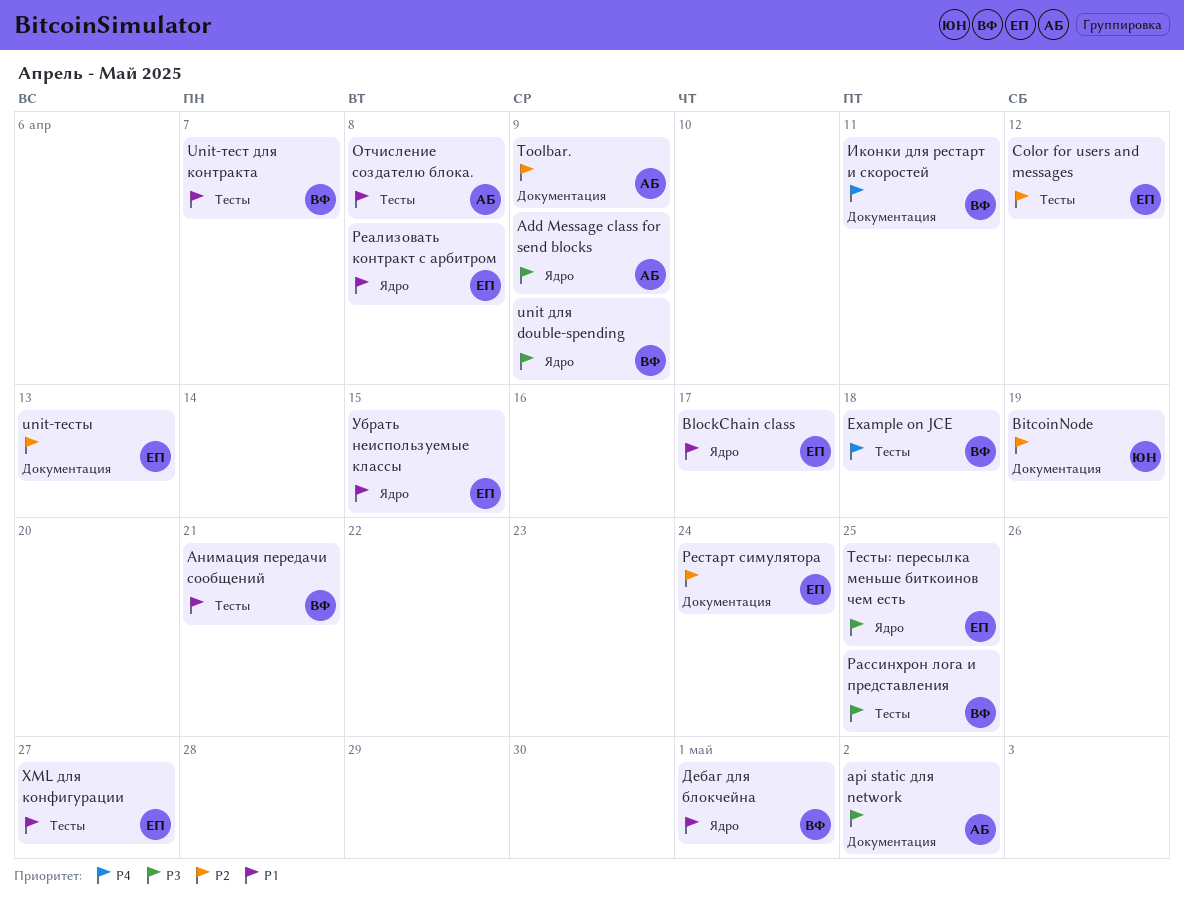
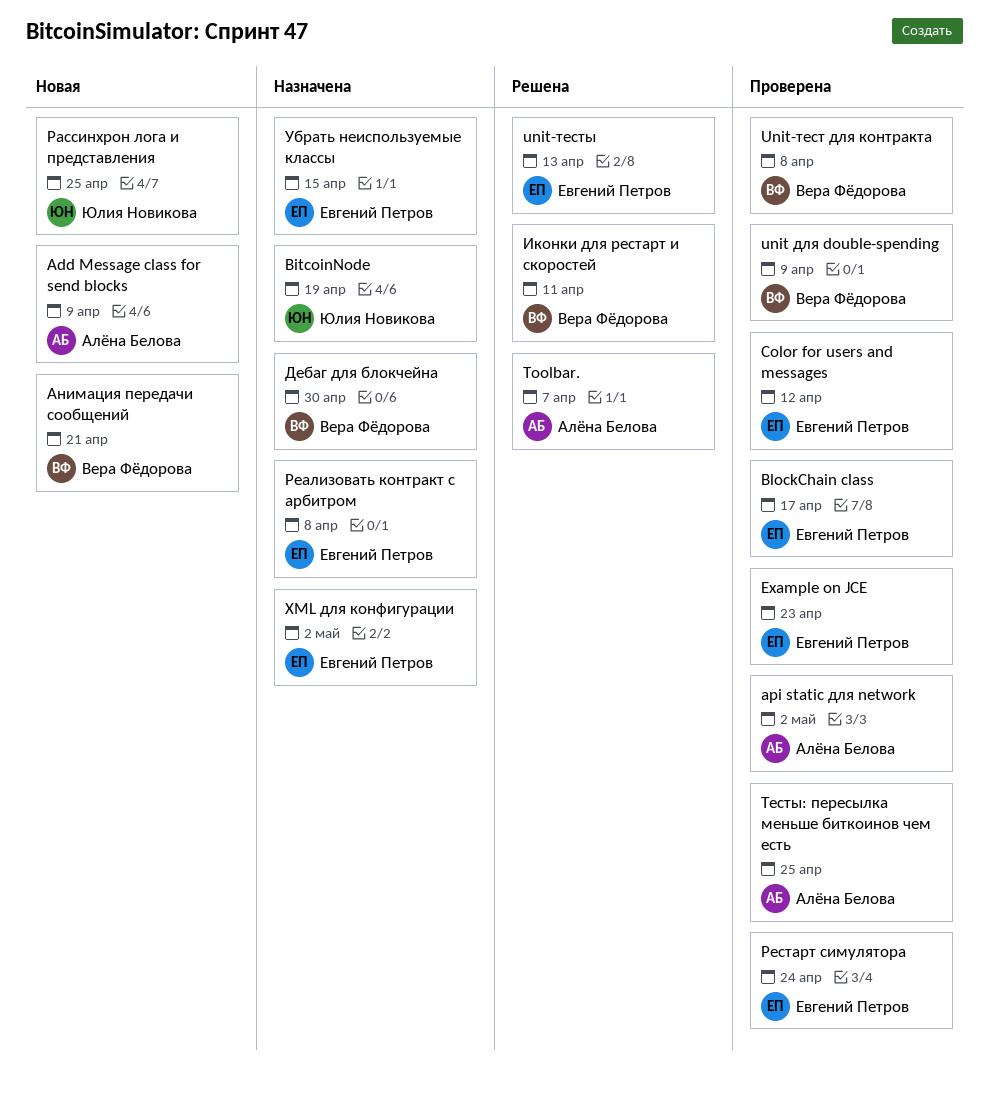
Example on JCE, owner: Вера Фёдорова -> Евгений Петров
Example on JCE, due: Apr 18 -> Apr 23
Toolbar., due: Apr 9 -> Apr 7
Unit-тест для контракта, due: Apr 7 -> Apr 8
XML для конфигурации, due: Apr 27 -> May 2
Дебаг для блокчейна, due: May 1 -> Apr 30
Отчисление создателю блока.: present -> none
Рассинхрон лога и представления, owner: Вера Фёдорова -> Юлия Новикова
Тесты: пересылка меньше биткоинов чем есть, owner: Евгений Петров -> Алёна Белова

